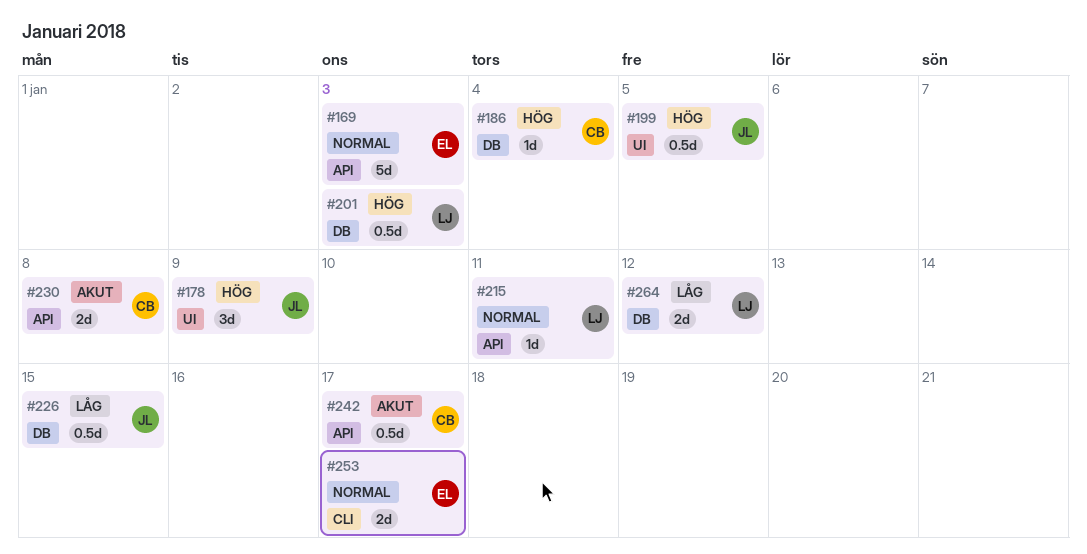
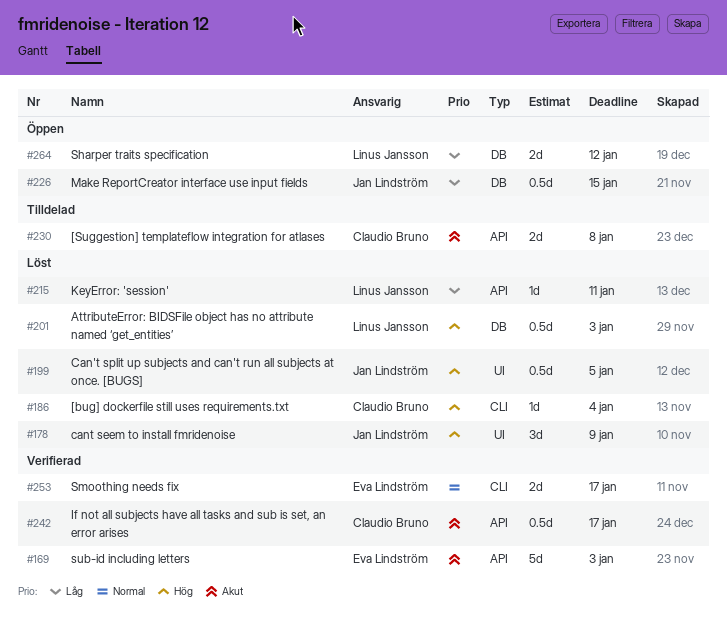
#169, priority: Normal -> Akut
#186, label: DB -> CLI
#215, priority: Normal -> Låg

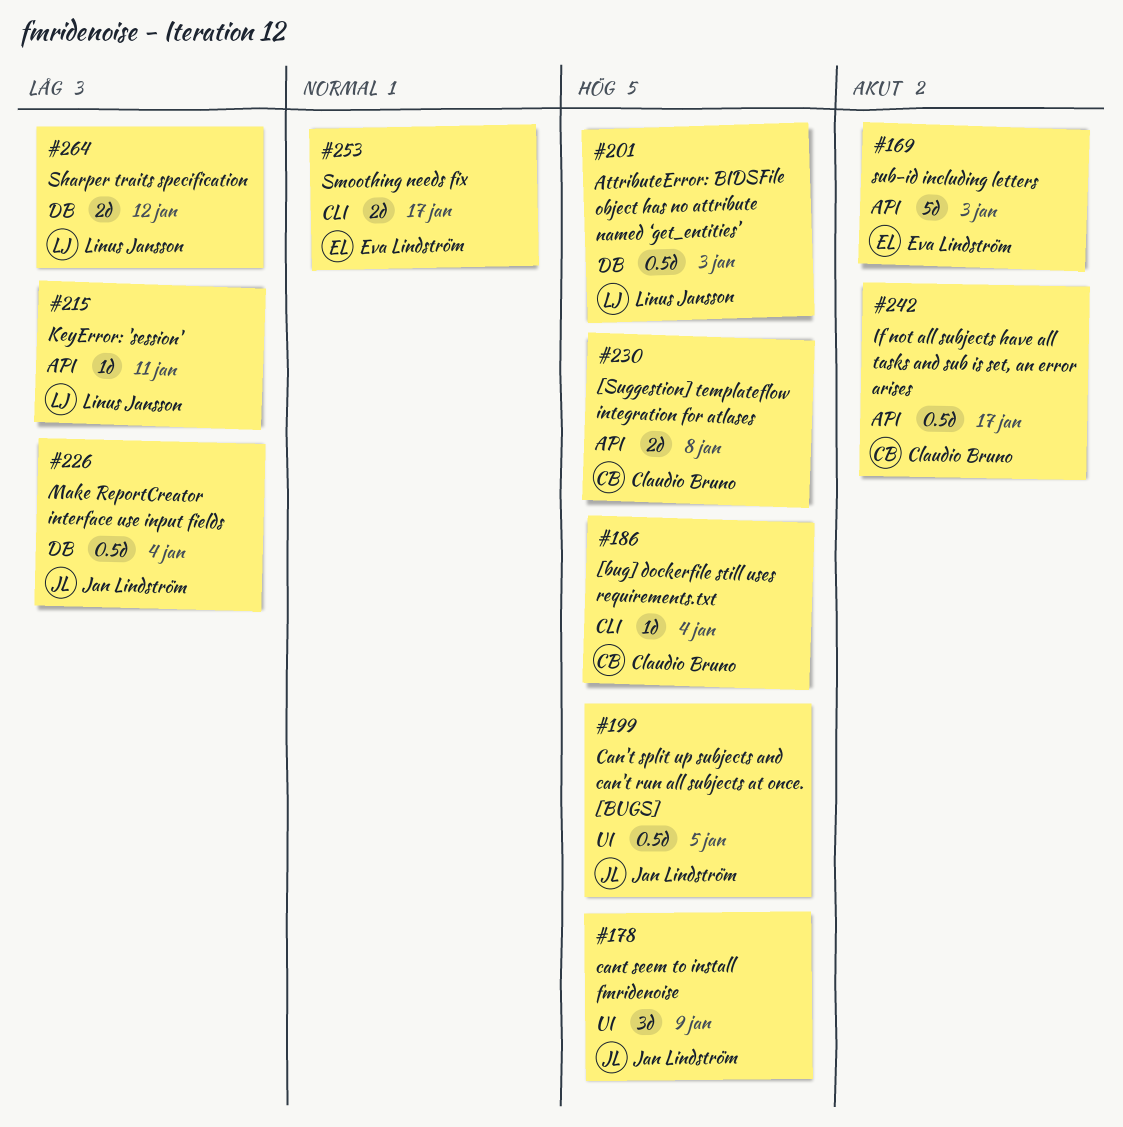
#226, due: Jan 15 -> Jan 4
#230, priority: Akut -> Hög

